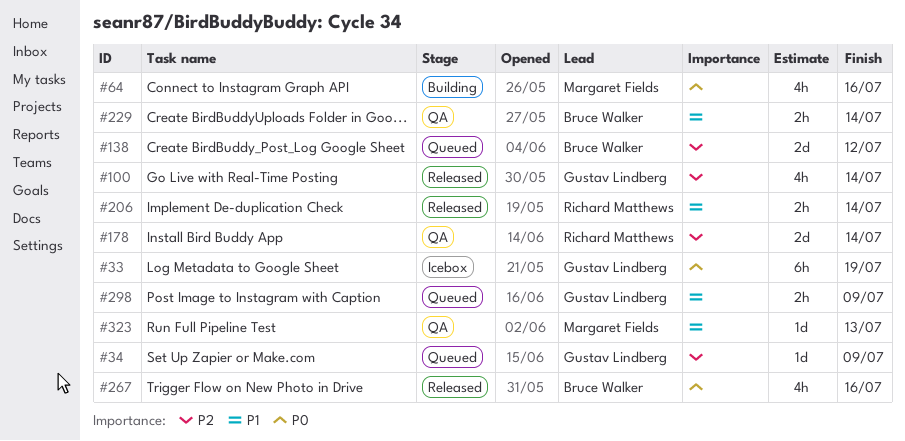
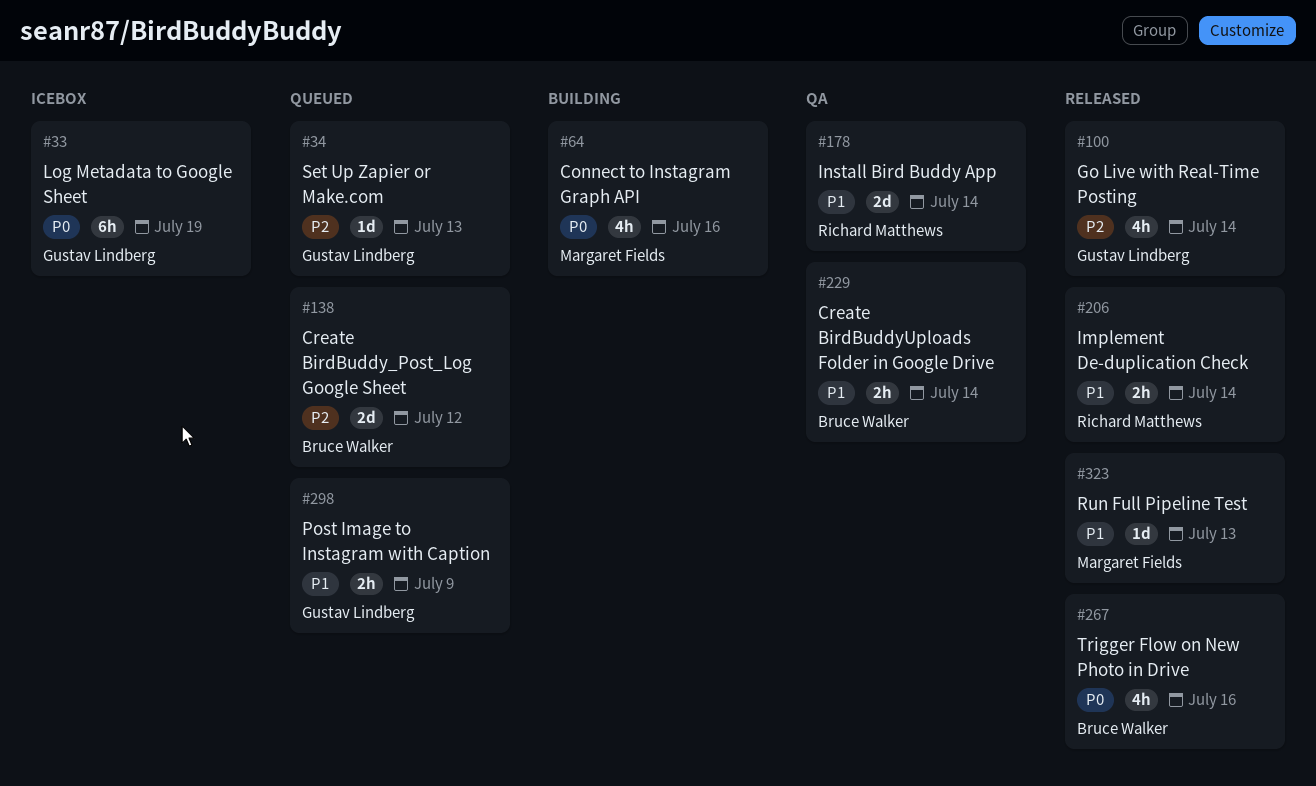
#34, due: Jul 9 -> Jul 13
#178, priority: P2 -> P1
#323, status: QA -> Released

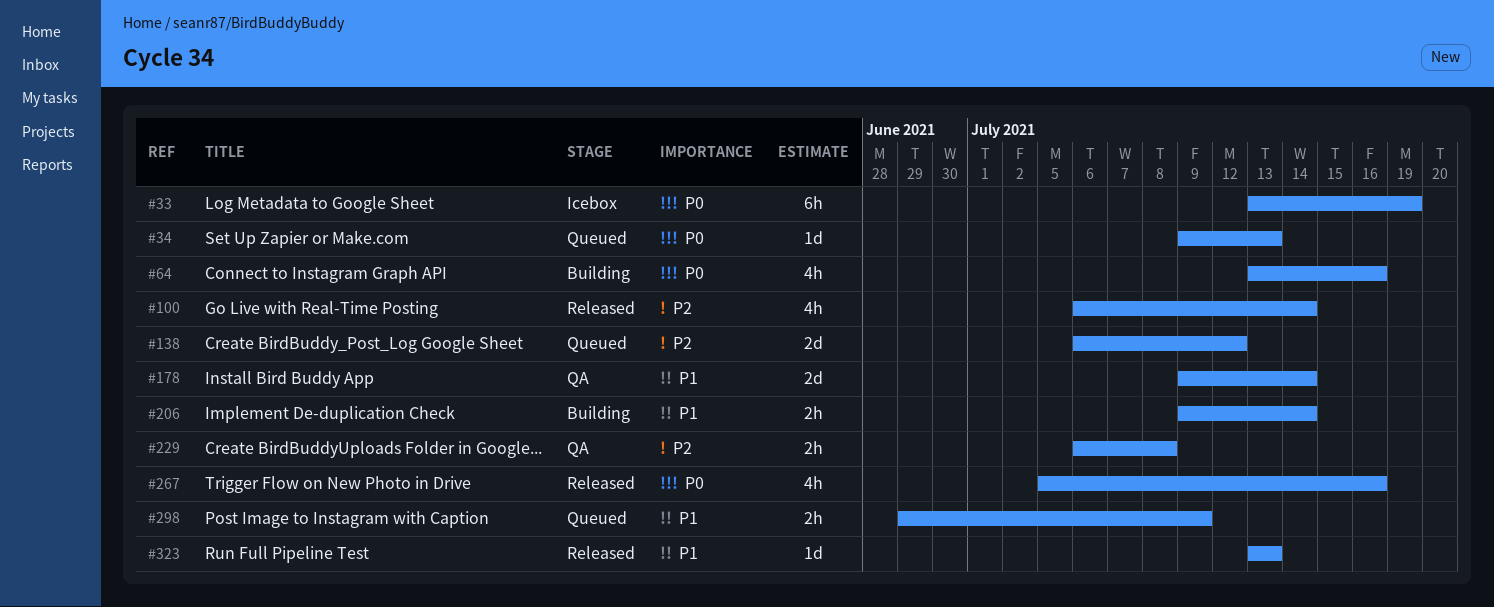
#34, priority: P2 -> P0
#206, status: Released -> Building
#229, priority: P1 -> P2
#229, due: Jul 14 -> Jul 8

